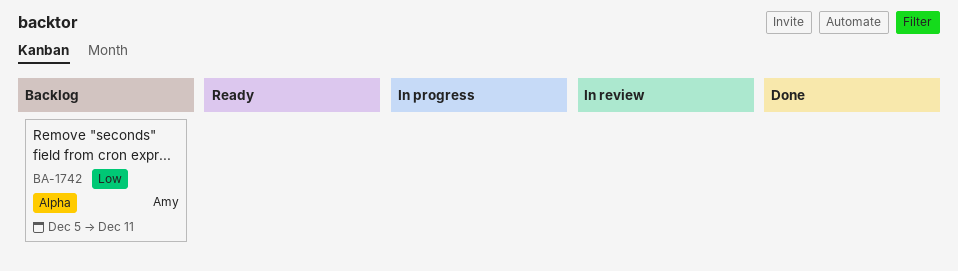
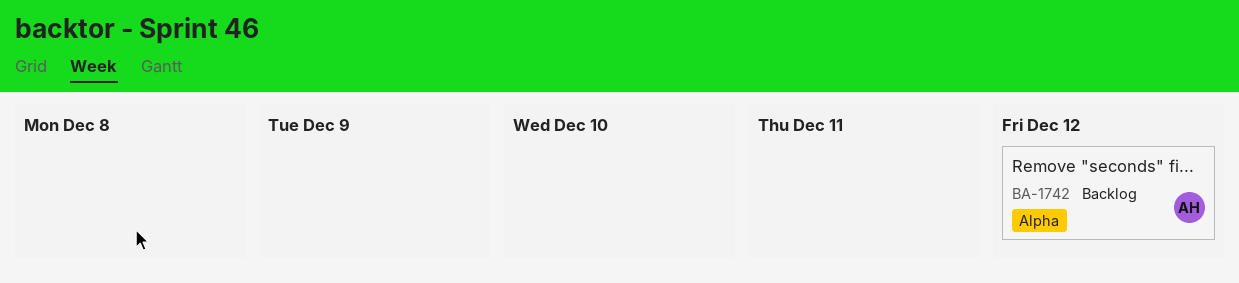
BA-1742, due: Dec 11 -> Dec 12

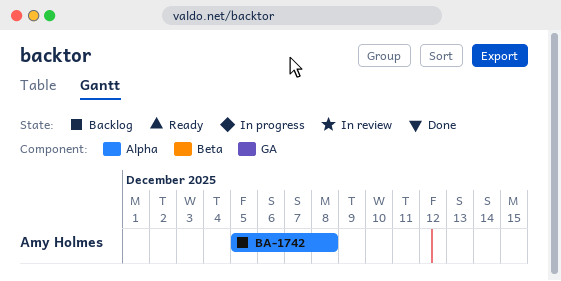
BA-1742, due: Dec 12 -> Dec 8

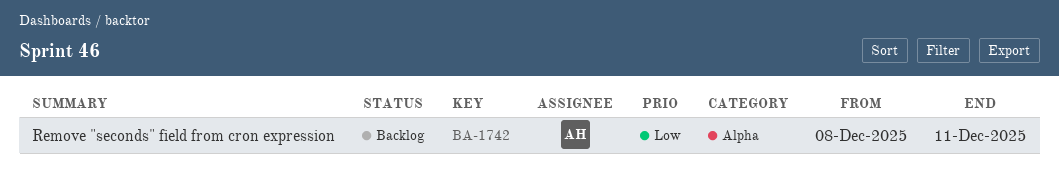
BA-1742, start: Dec 5 -> Dec 8
BA-1742, due: Dec 8 -> Dec 11

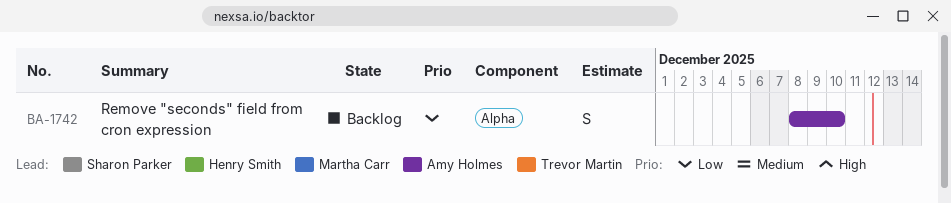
BA-1742, due: Dec 11 -> Dec 10

